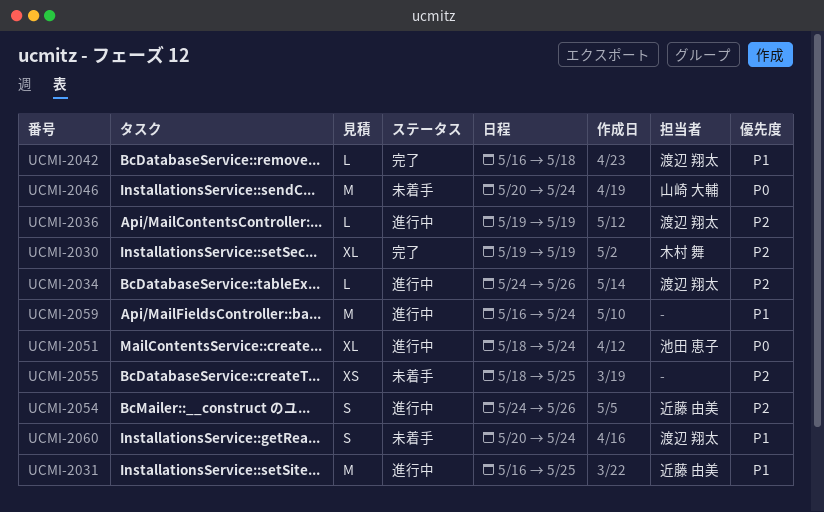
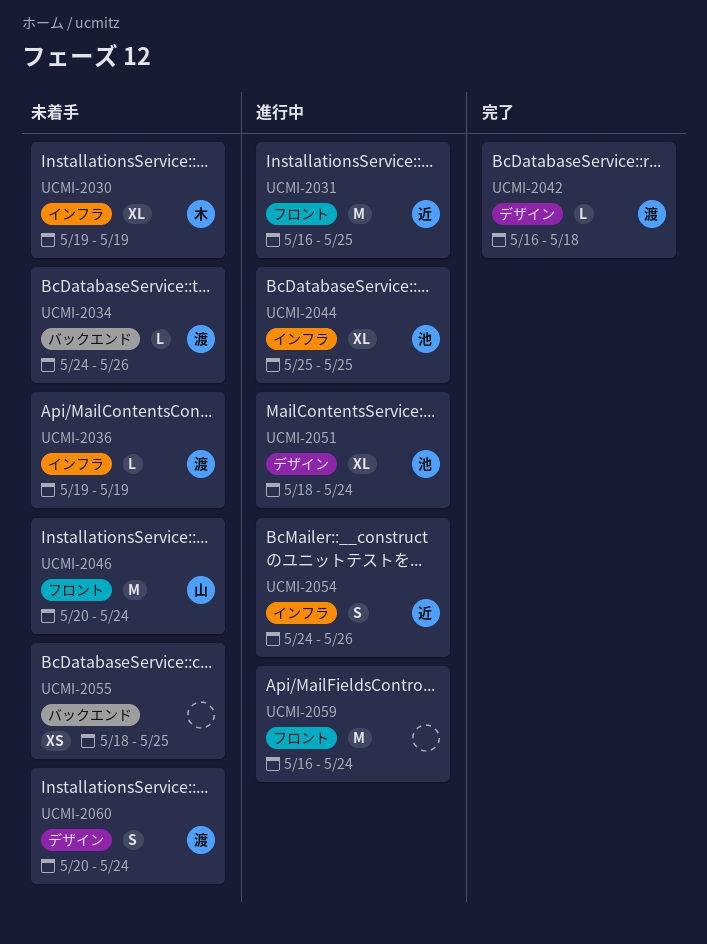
UCMI-2030, status: 完了 -> 未着手
UCMI-2034, status: 進行中 -> 未着手
UCMI-2036, status: 進行中 -> 未着手
UCMI-2044: none -> present

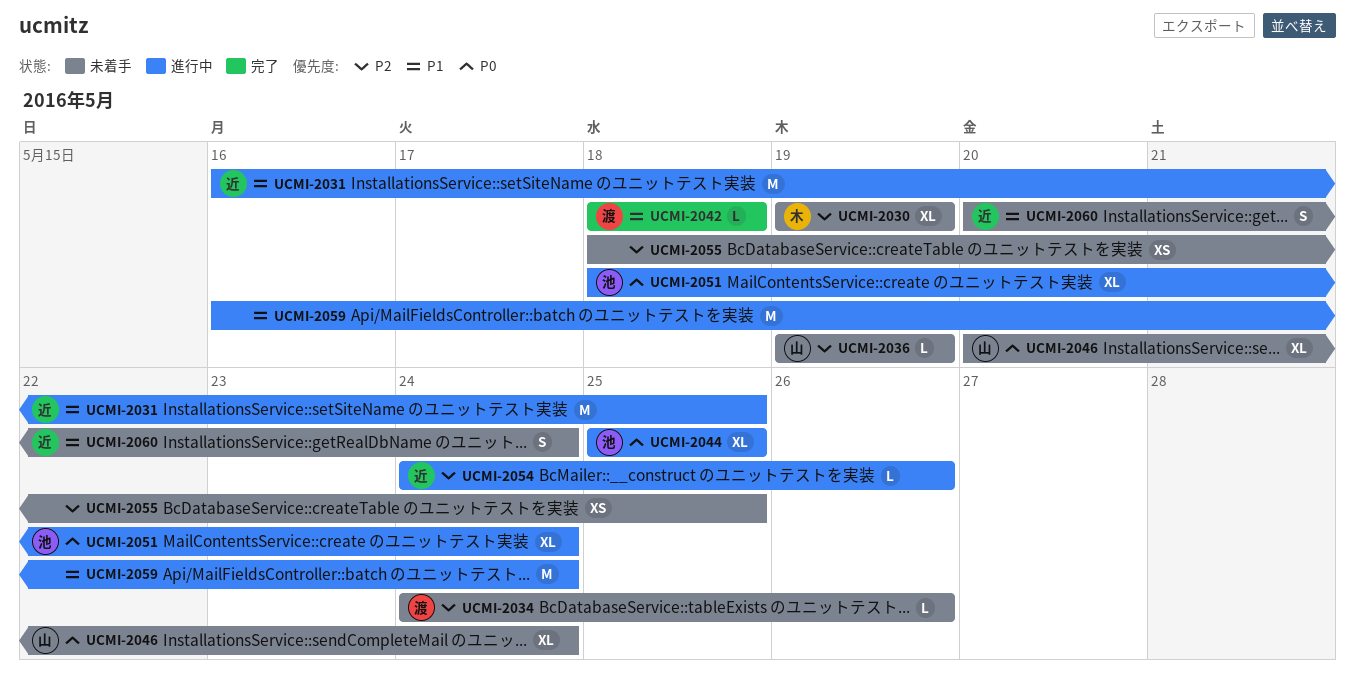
UCMI-2036, owner: 渡 -> 山
UCMI-2042, start: May 16 -> May 18
UCMI-2046, estimate: M -> XL
UCMI-2054, estimate: S -> L
UCMI-2060, owner: 渡 -> 近

